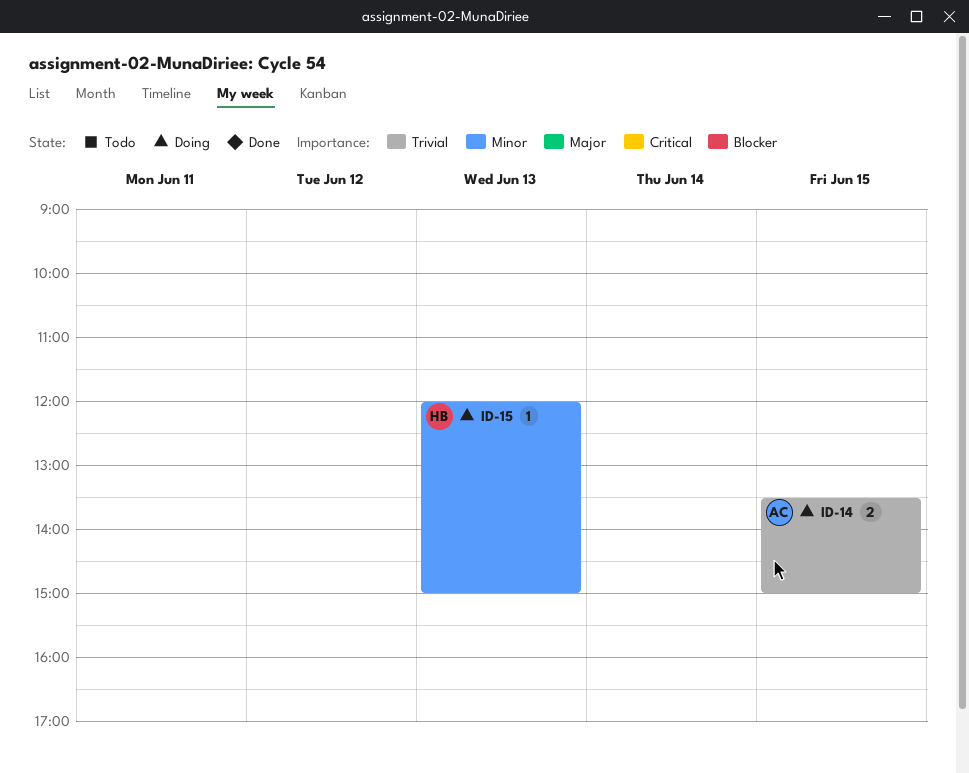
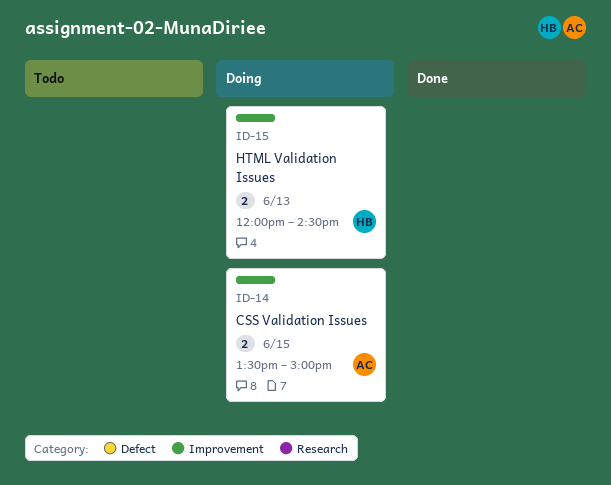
ID-15, estimate: 1 -> 2
ID-15, ends: 15:00 -> 14:30

